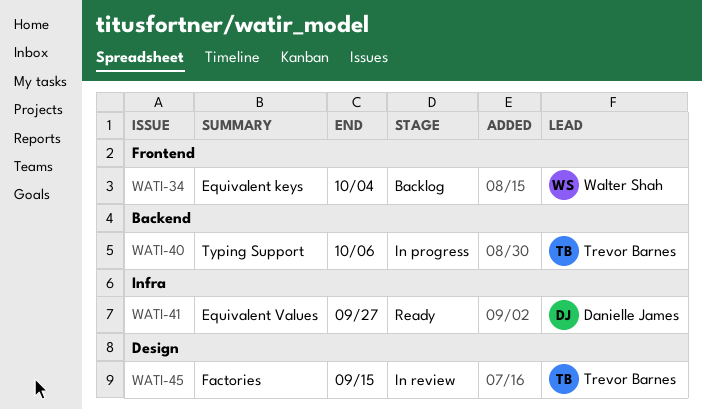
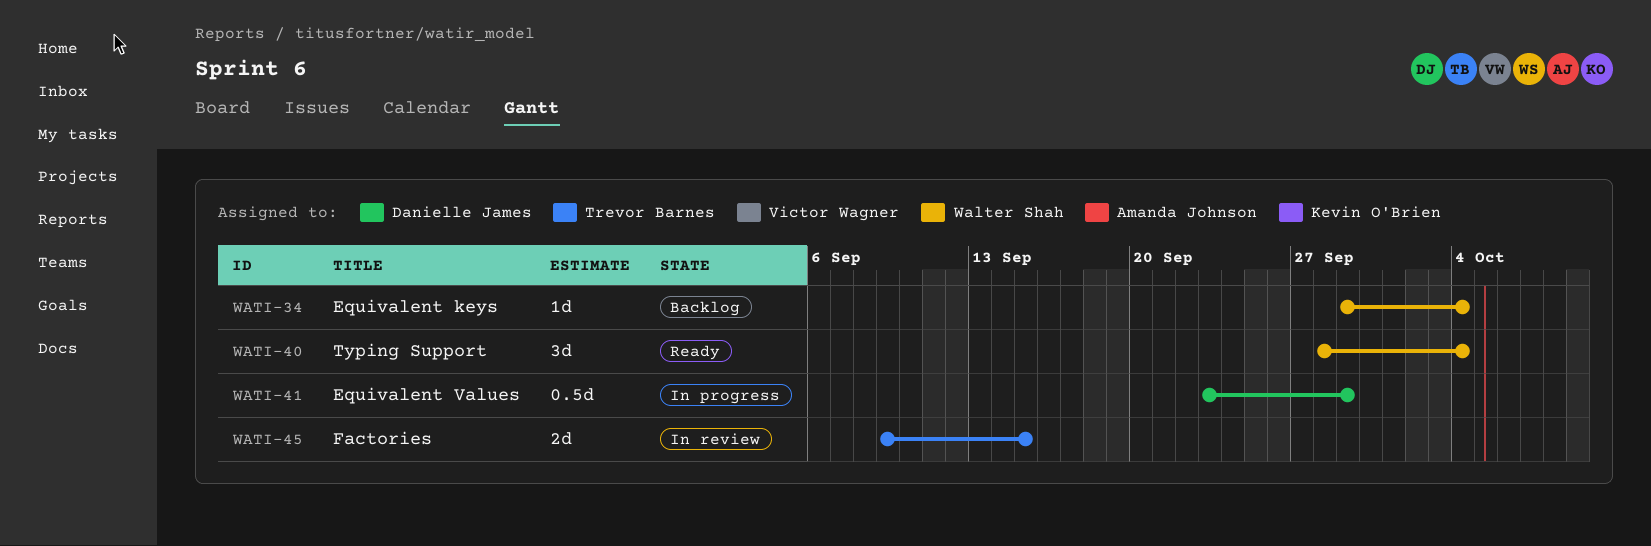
WATI-40, status: In progress -> Ready
WATI-40, owner: Trevor Barnes -> Walter Shah
WATI-40, due: Oct 6 -> Oct 4
WATI-41, status: Ready -> In progress
WATI-41, due: Sep 27 -> Sep 29

